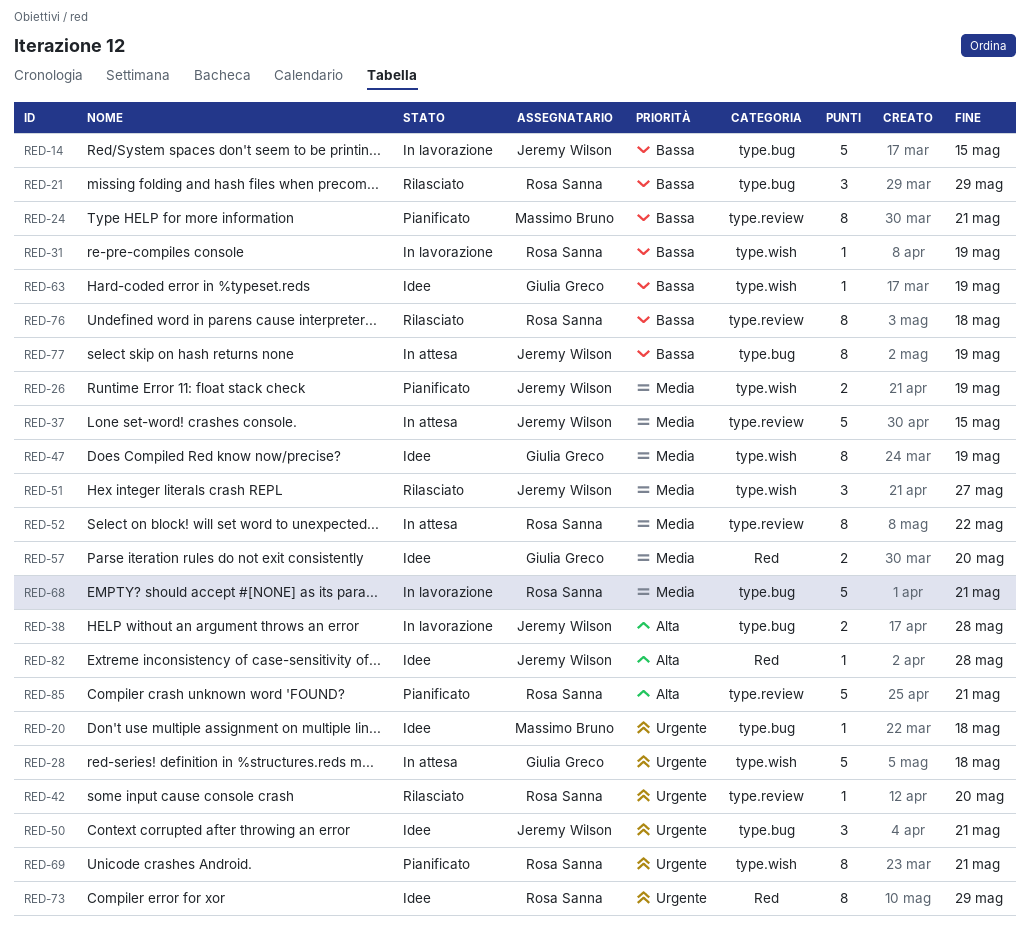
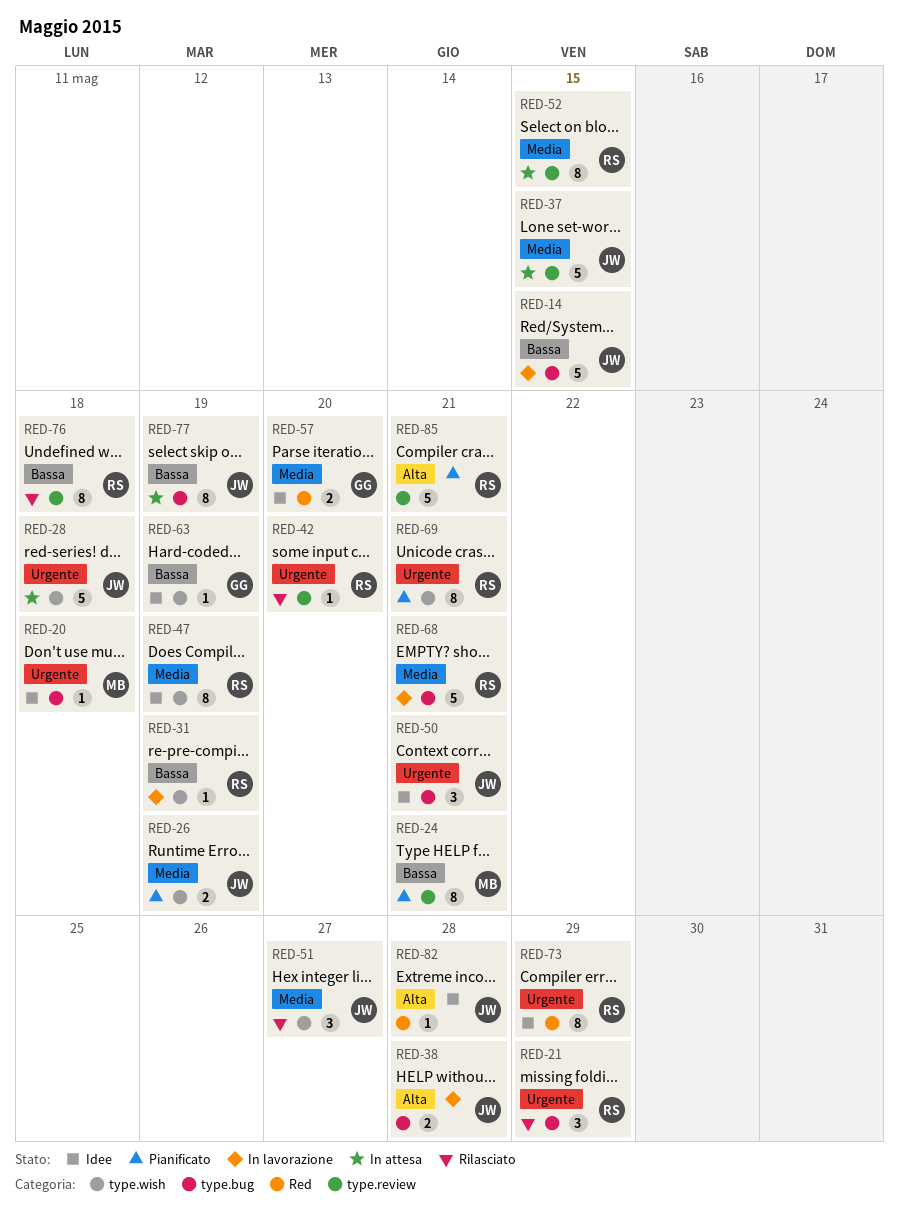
RED-21, priority: Bassa -> Urgente
RED-28, owner: Giulia Greco -> Jeremy Wilson
RED-47, owner: Giulia Greco -> Rosa Sanna
RED-52, due: May 22 -> May 15

